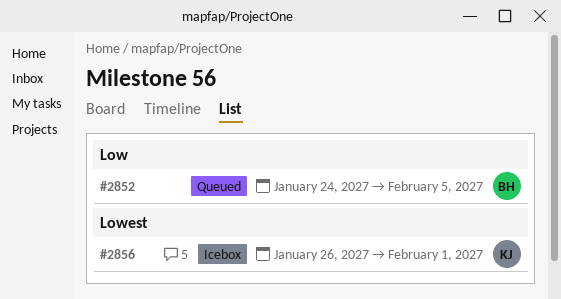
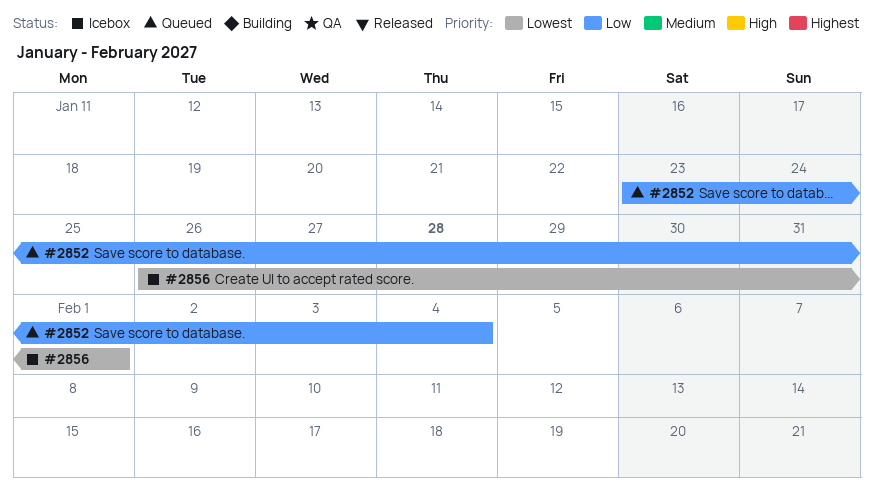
#2852, start: Jan 24 -> Jan 23
#2852, due: Feb 5 -> Feb 4

